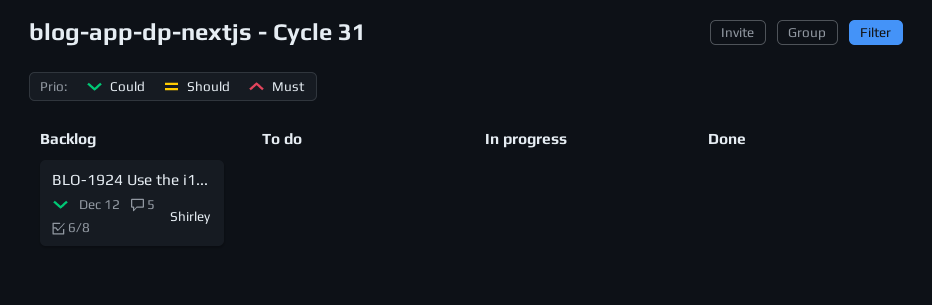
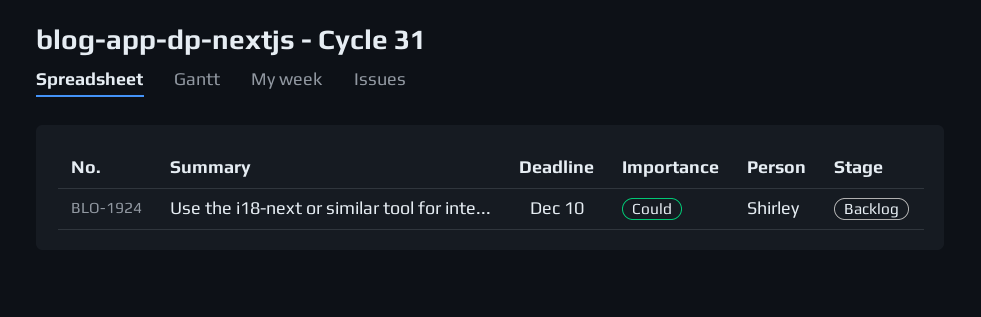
BLO-1924, due: Dec 12 -> Dec 10

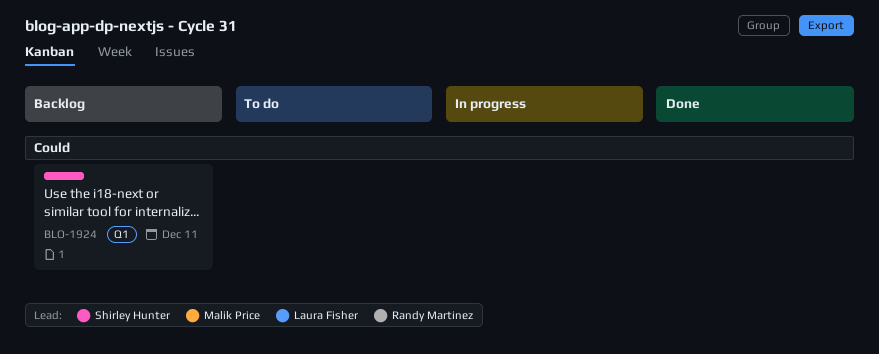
BLO-1924, due: Dec 10 -> Dec 11

